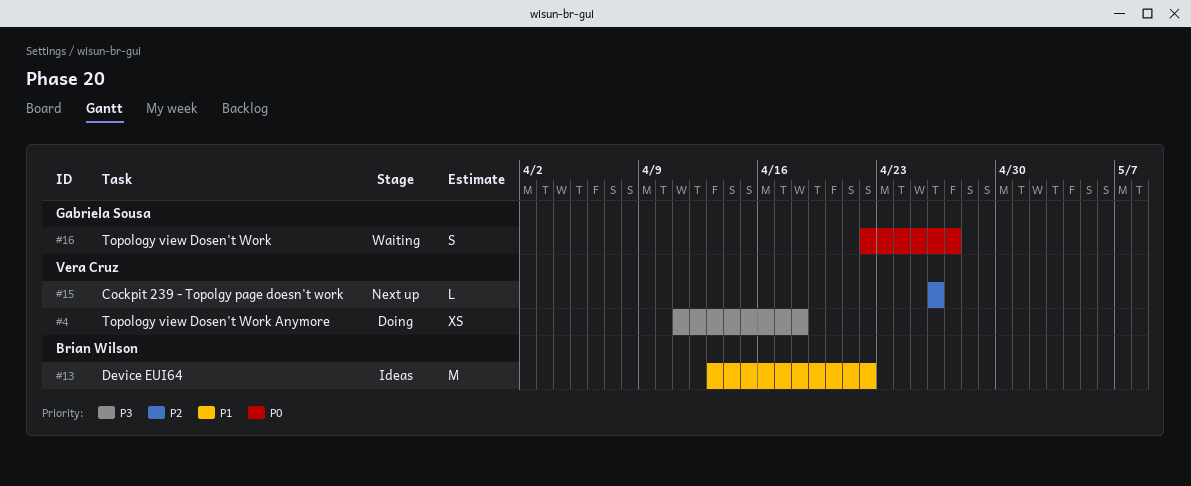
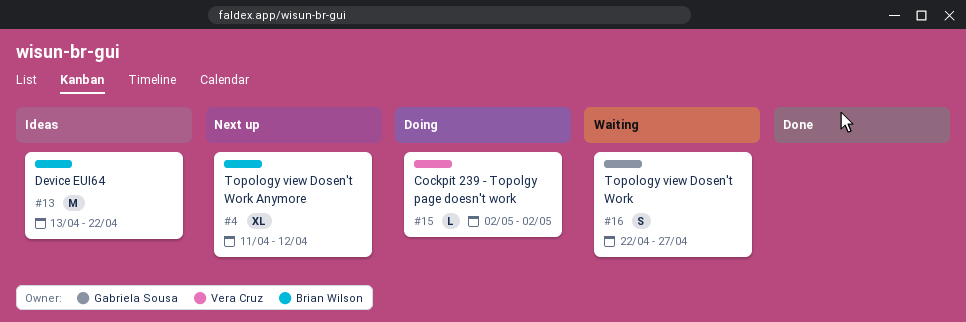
#4, status: Doing -> Next up
#4, owner: Vera Cruz -> Brian Wilson
#4, estimate: XS -> XL
#4, due: Apr 18 -> Apr 12
#15, status: Next up -> Doing
#15, start: Apr 26 -> May 2
#15, due: Apr 26 -> May 2

